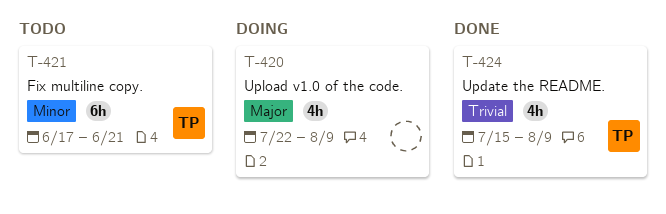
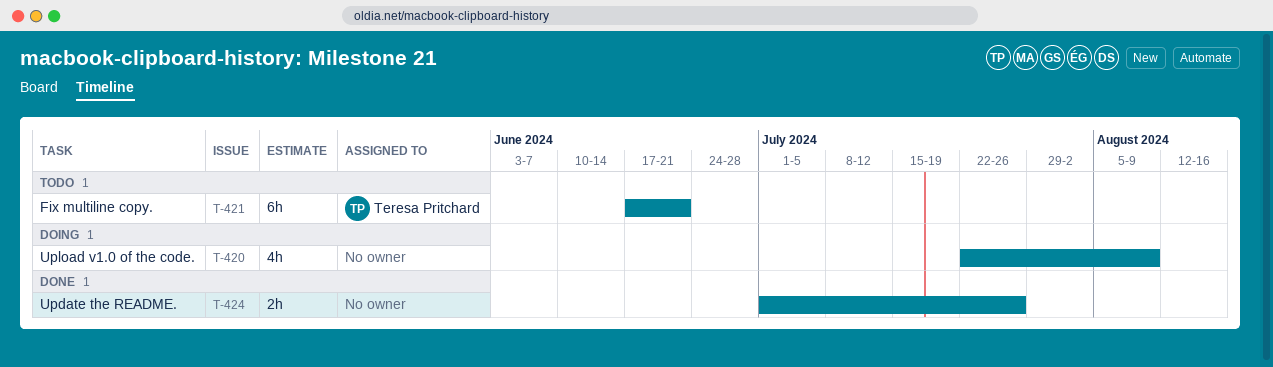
T-424, owner: Teresa Pritchard -> none
T-424, estimate: 4h -> 2h
T-424, start: Jul 15 -> Jul 1
T-424, due: Aug 9 -> Jul 26

